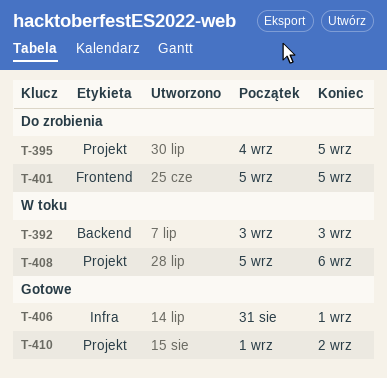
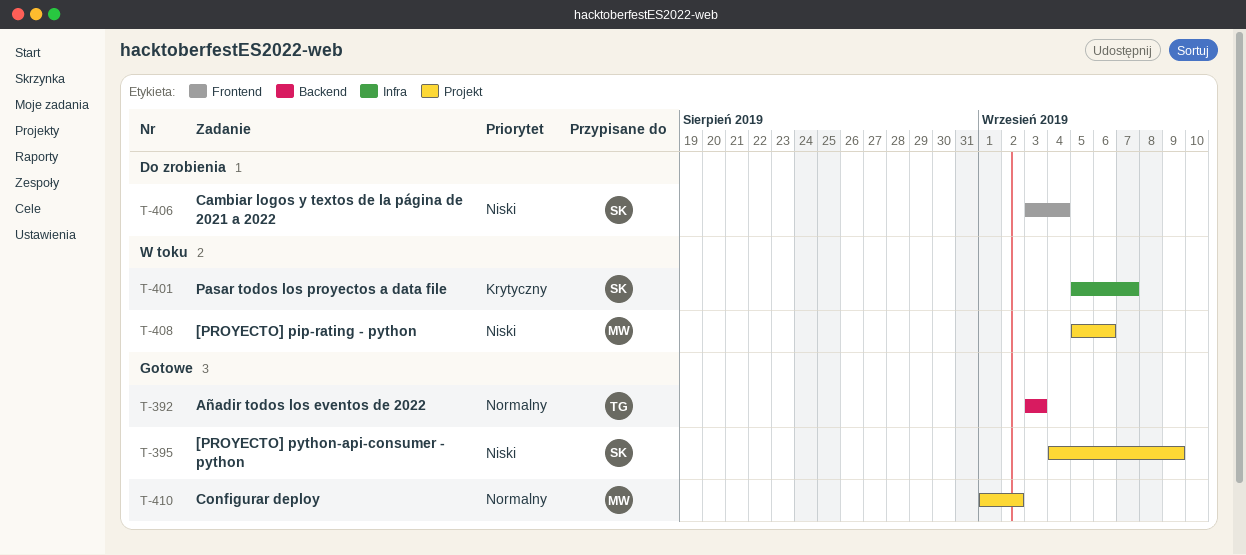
T-392, status: W toku -> Gotowe
T-395, status: Do zrobienia -> Gotowe
T-395, due: Sep 5 -> Sep 9
T-401, status: Do zrobienia -> W toku
T-401, label: Frontend -> Infra
T-401, due: Sep 5 -> Sep 7
T-406, status: Gotowe -> Do zrobienia
T-406, label: Infra -> Frontend
T-406, start: Aug 31 -> Sep 3
T-406, due: Sep 1 -> Sep 4

